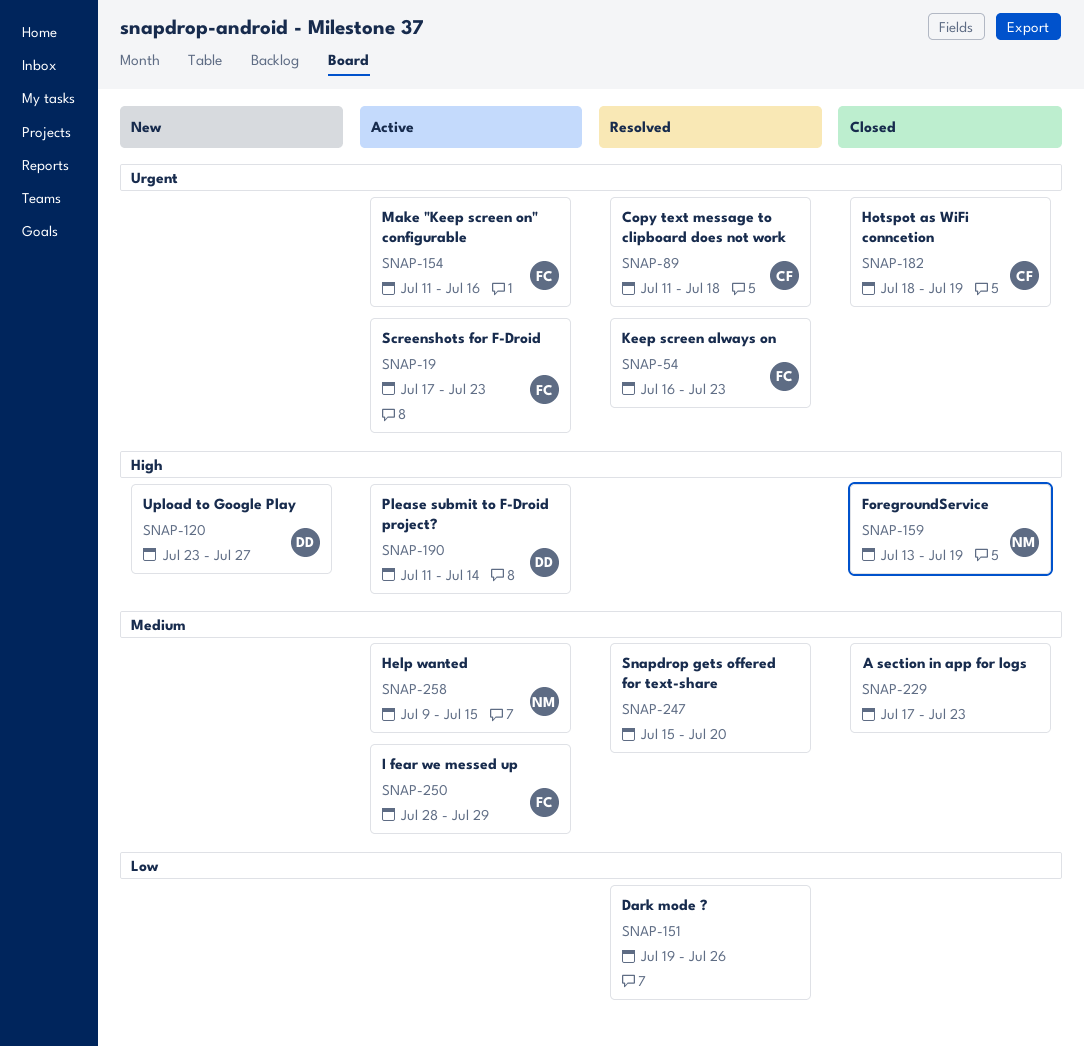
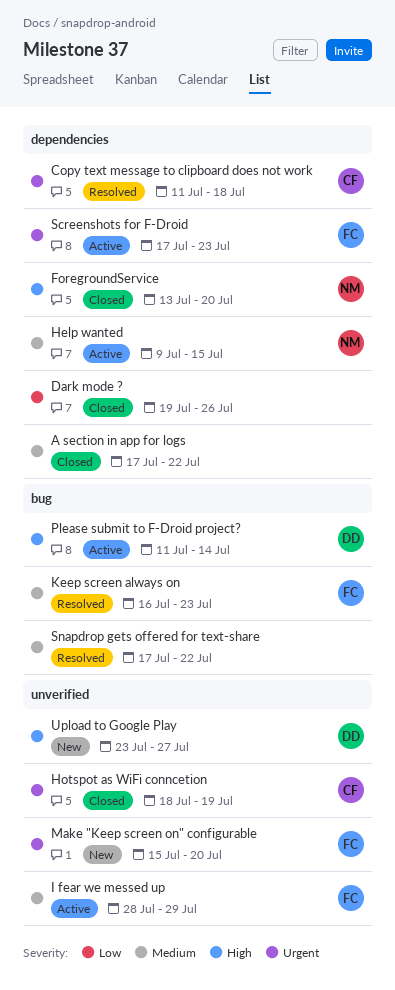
A section in app for logs, due: Jul 23 -> Jul 22
Dark mode ?, status: Resolved -> Closed
ForegroundService, due: Jul 19 -> Jul 20
Keep screen always on, priority: Urgent -> Medium
Make "Keep screen on" configurable, status: Active -> New
Make "Keep screen on" configurable, start: Jul 11 -> Jul 15
Make "Keep screen on" configurable, due: Jul 16 -> Jul 20
Snapdrop gets offered for text-share, start: Jul 15 -> Jul 17
Snapdrop gets offered for text-share, due: Jul 20 -> Jul 22

